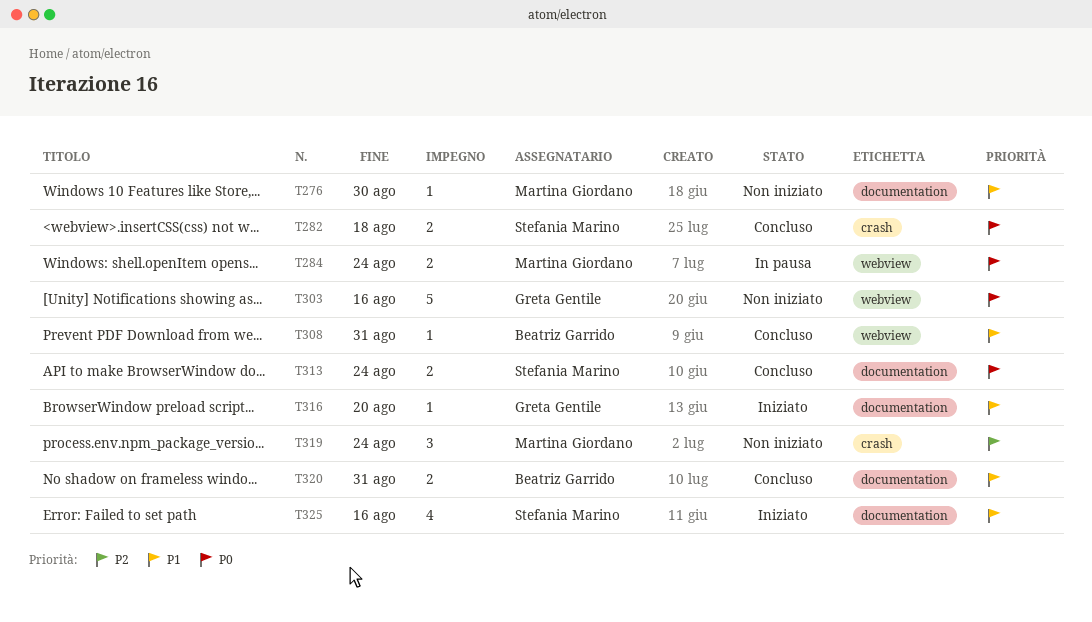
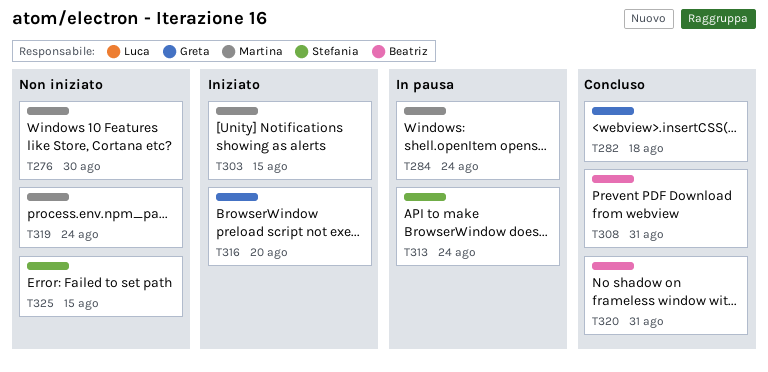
T282, owner: Stefania Marino -> Greta Gentile
T303, status: Non iniziato -> Iniziato
T303, owner: Greta Gentile -> Martina Giordano
T303, due: Aug 16 -> Aug 15
T313, status: Concluso -> In pausa
T325, status: Iniziato -> Non iniziato
T325, due: Aug 16 -> Aug 15

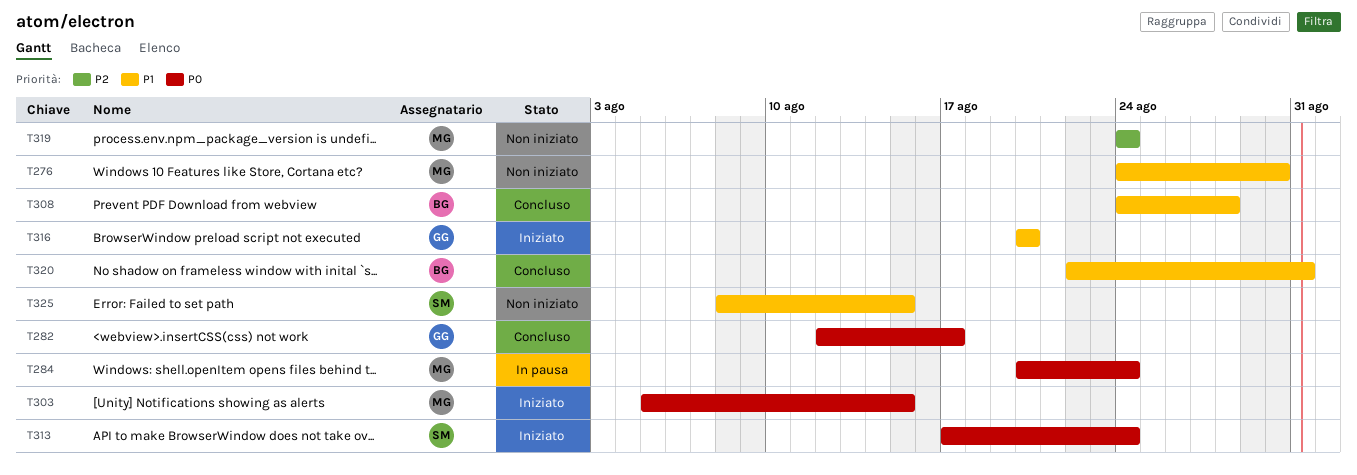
T282, due: Aug 18 -> Aug 17
T308, due: Aug 31 -> Aug 28
T313, status: In pausa -> Iniziato

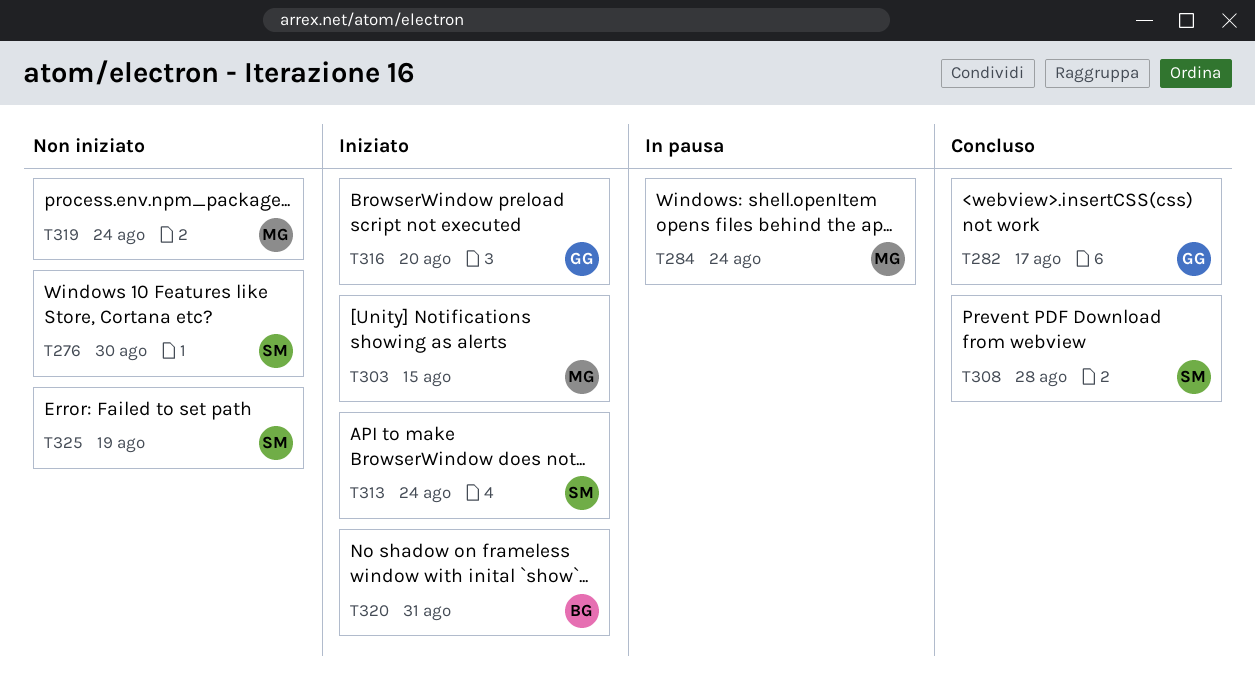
T276, owner: MG -> SM
T308, owner: BG -> SM
T320, status: Concluso -> Iniziato
T325, due: Aug 15 -> Aug 19

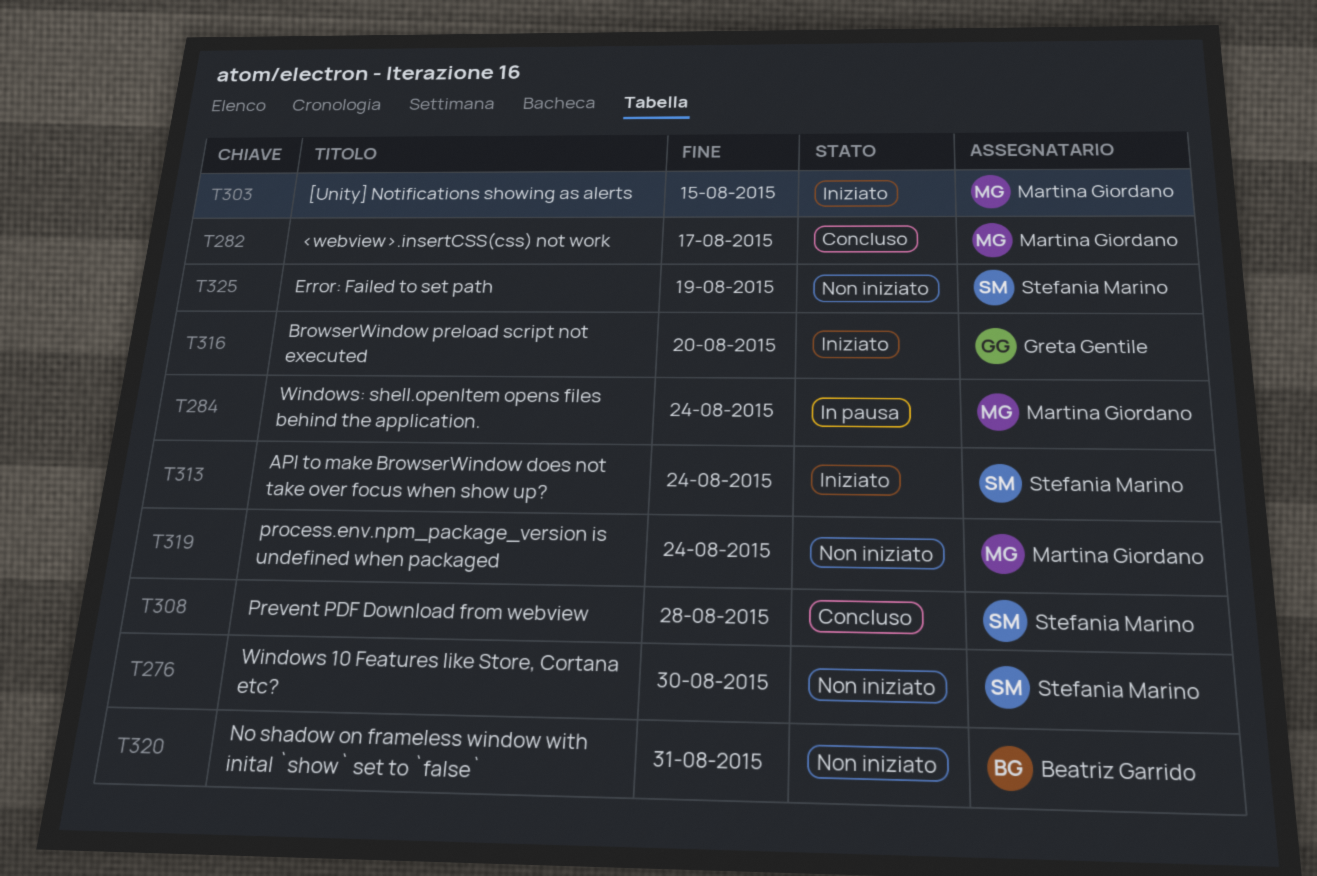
T282, owner: Greta Gentile -> Martina Giordano
T320, status: Iniziato -> Non iniziato

